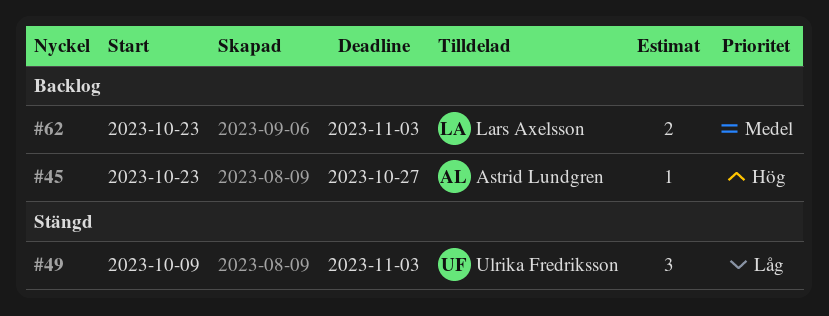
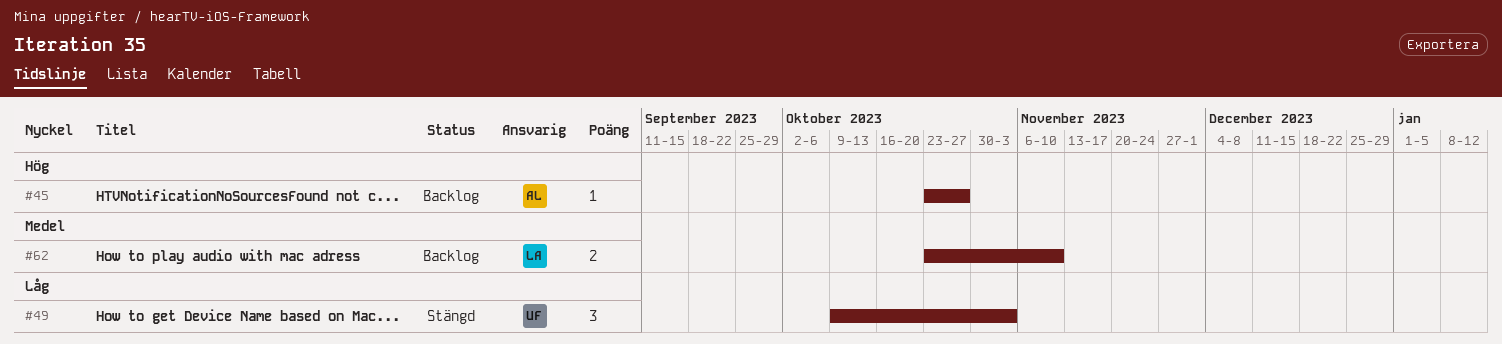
#62, due: Nov 3 -> Nov 10

